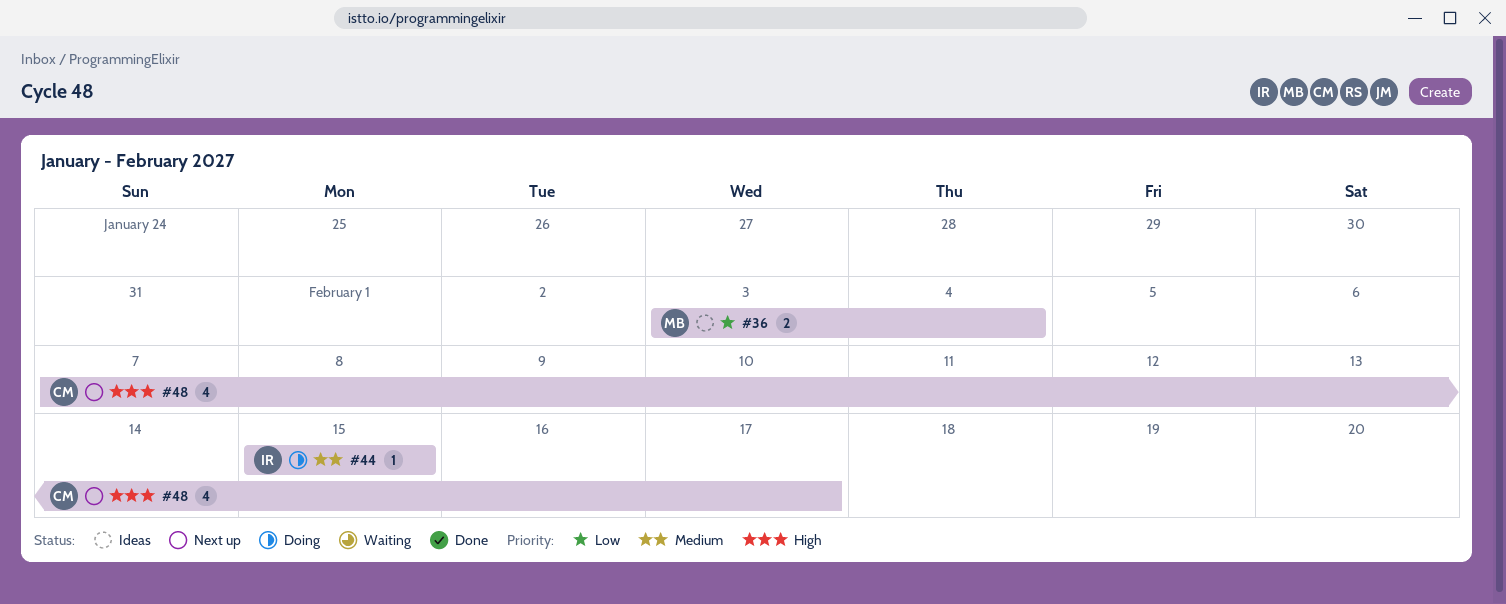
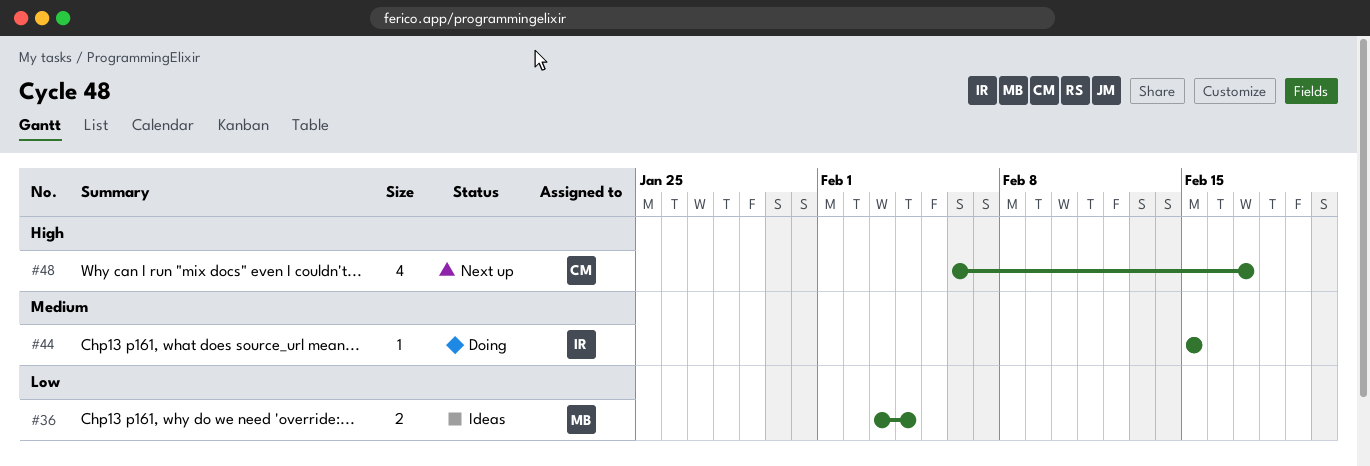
#48, start: Feb 7 -> Feb 6

